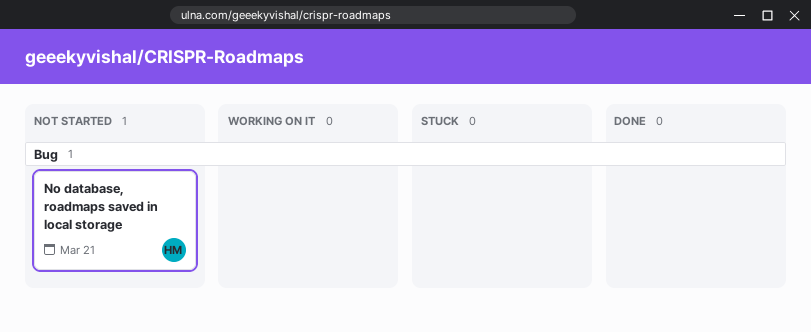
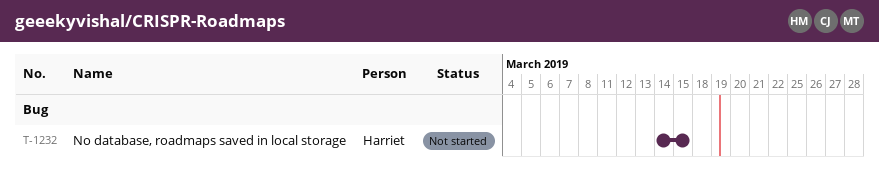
No database, roadmaps saved in local storage, due: Mar 21 -> Mar 15

